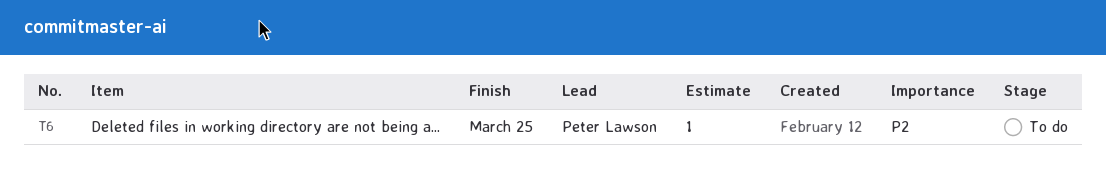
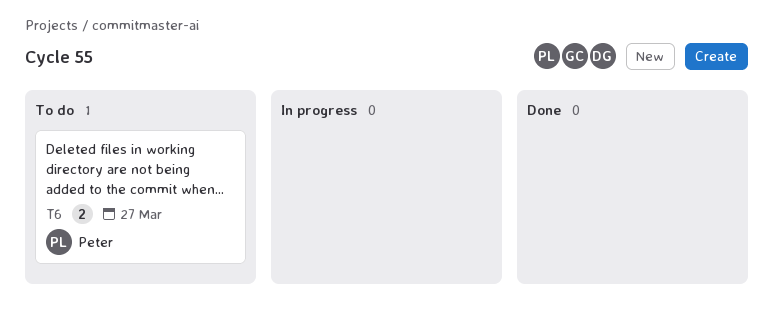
T6, estimate: 1 -> 2
T6, due: Mar 25 -> Mar 27

